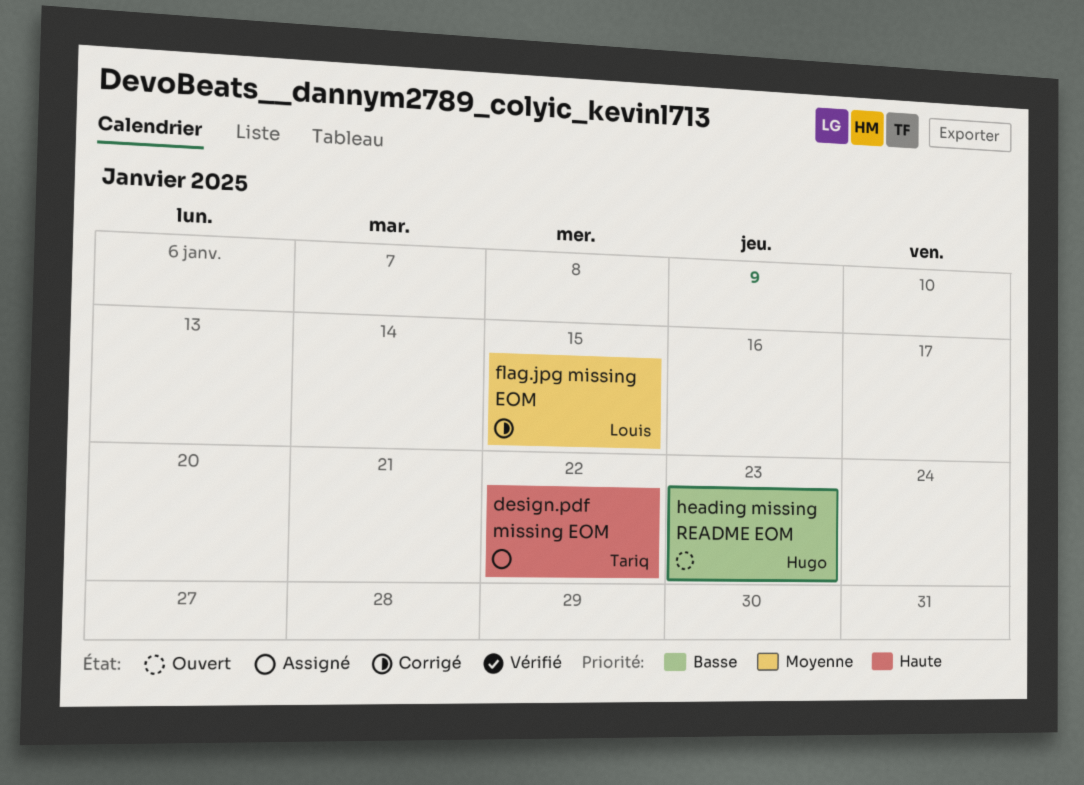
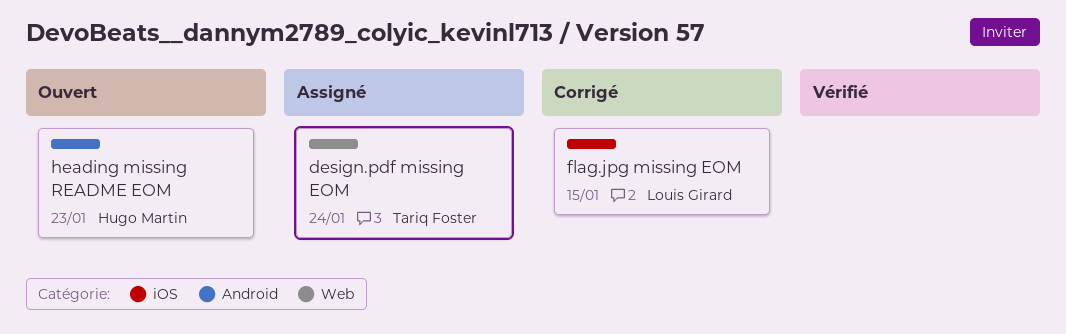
design.pdf missing EOM, due: Jan 22 -> Jan 24

